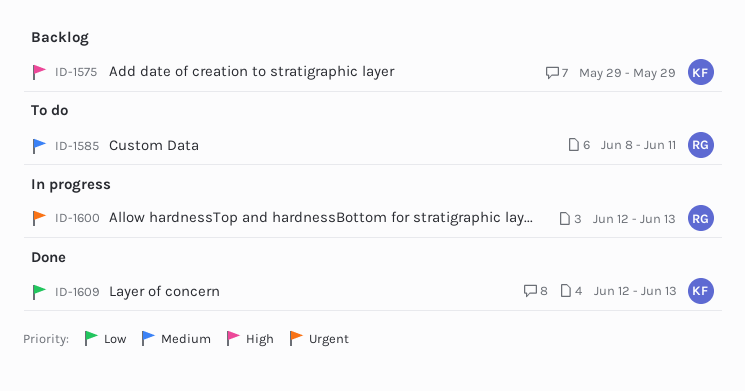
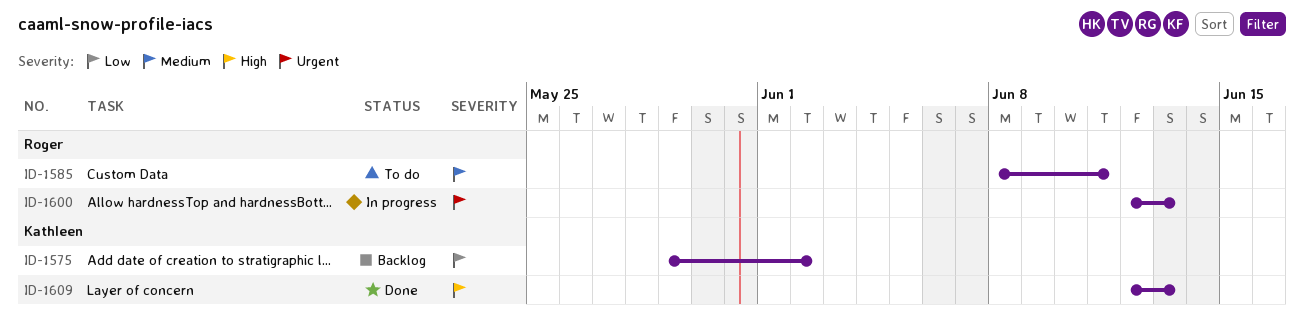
ID-1575, priority: High -> Low
ID-1575, due: May 29 -> Jun 2
ID-1609, priority: Low -> High

